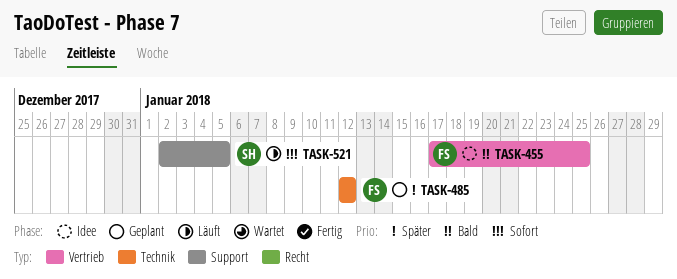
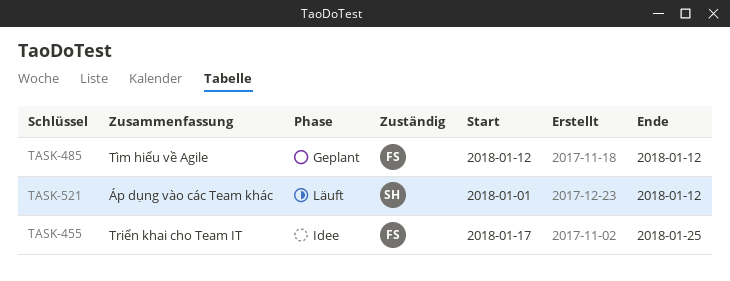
TASK-521, start: Jan 2 -> Jan 1
TASK-521, due: Jan 5 -> Jan 12

